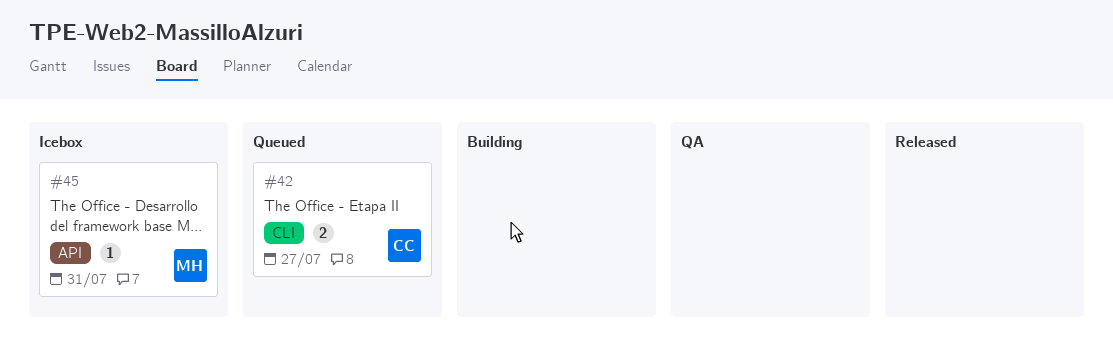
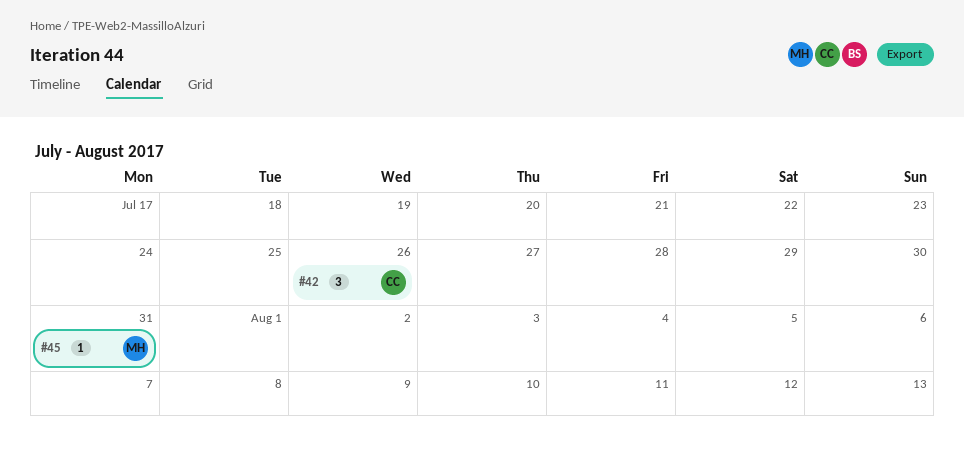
#42, estimate: 2 -> 3
#42, due: Jul 27 -> Jul 26

